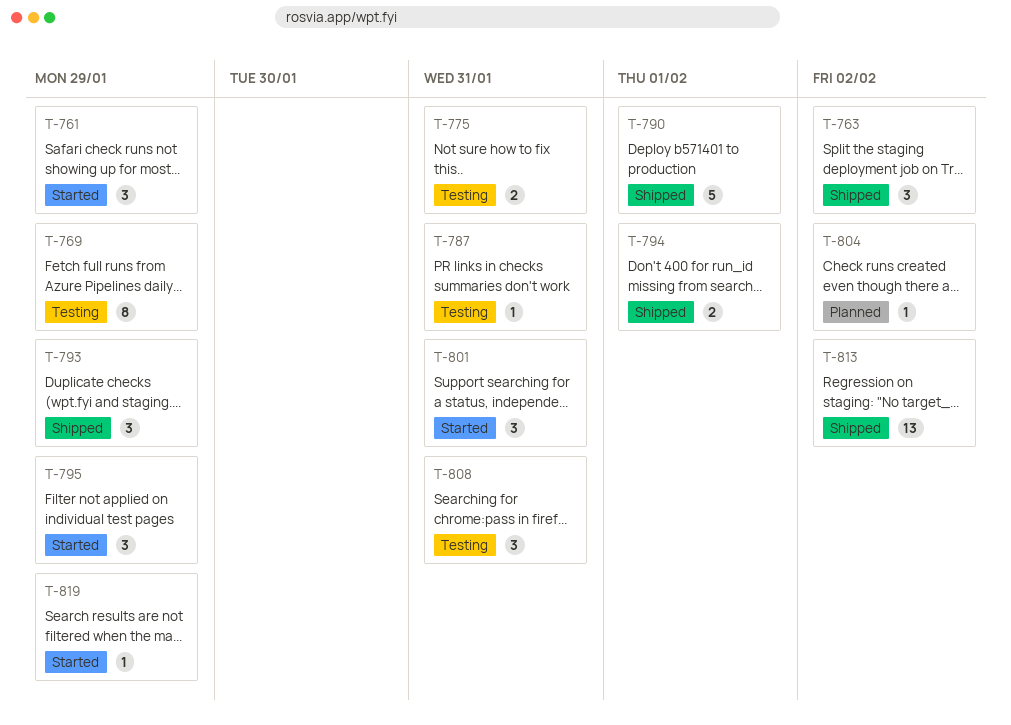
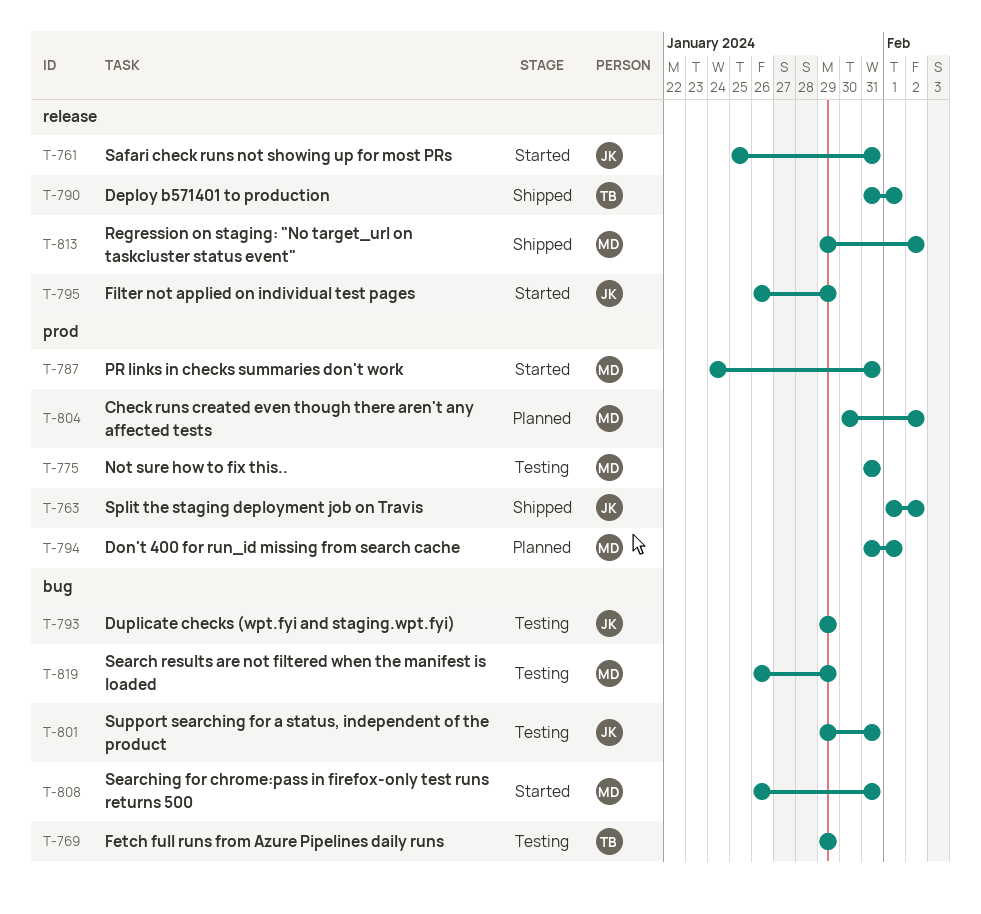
T-761, due: Jan 29 -> Jan 31
T-787, status: Testing -> Started
T-793, status: Shipped -> Testing
T-794, status: Shipped -> Planned
T-801, status: Started -> Testing
T-808, status: Testing -> Started
T-819, status: Started -> Testing

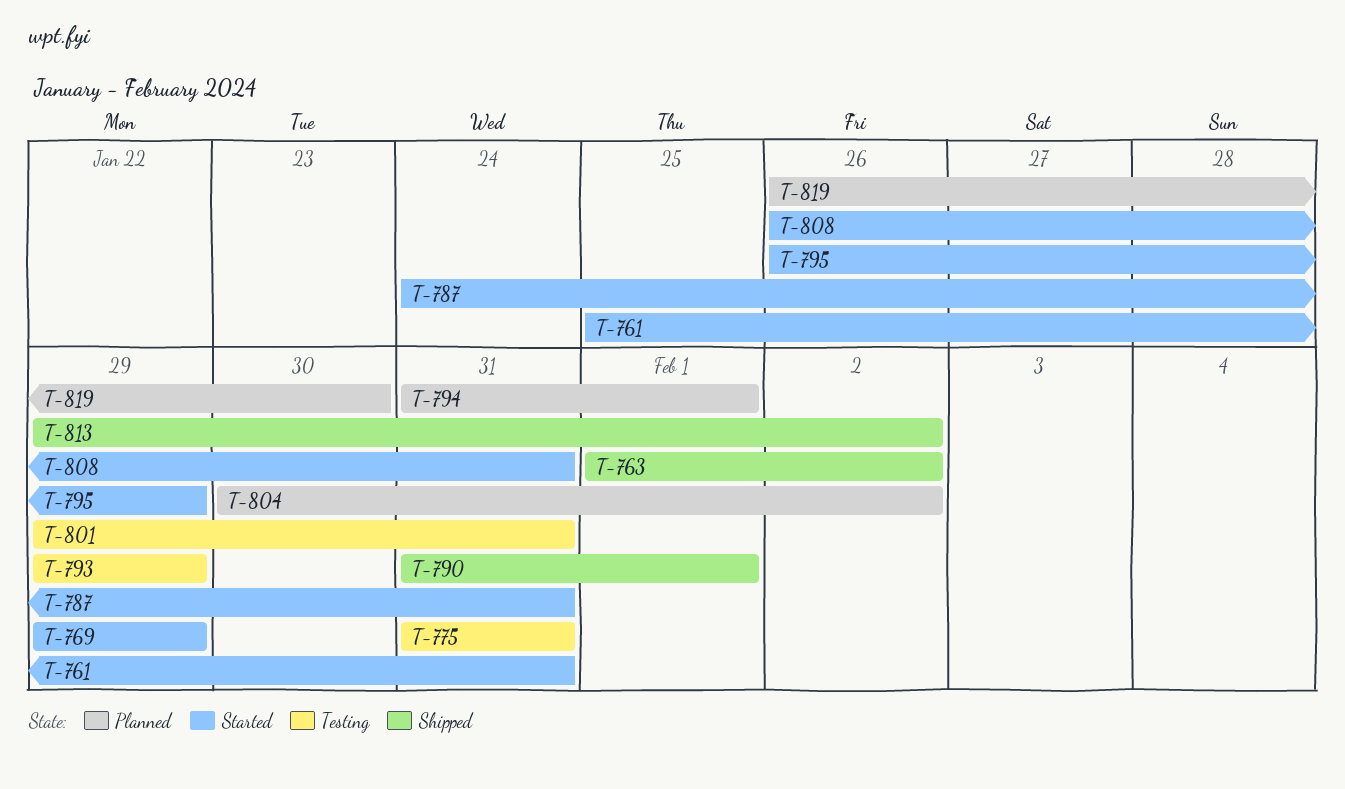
T-769, status: Testing -> Started
T-819, status: Testing -> Planned
T-819, due: Jan 29 -> Jan 30

